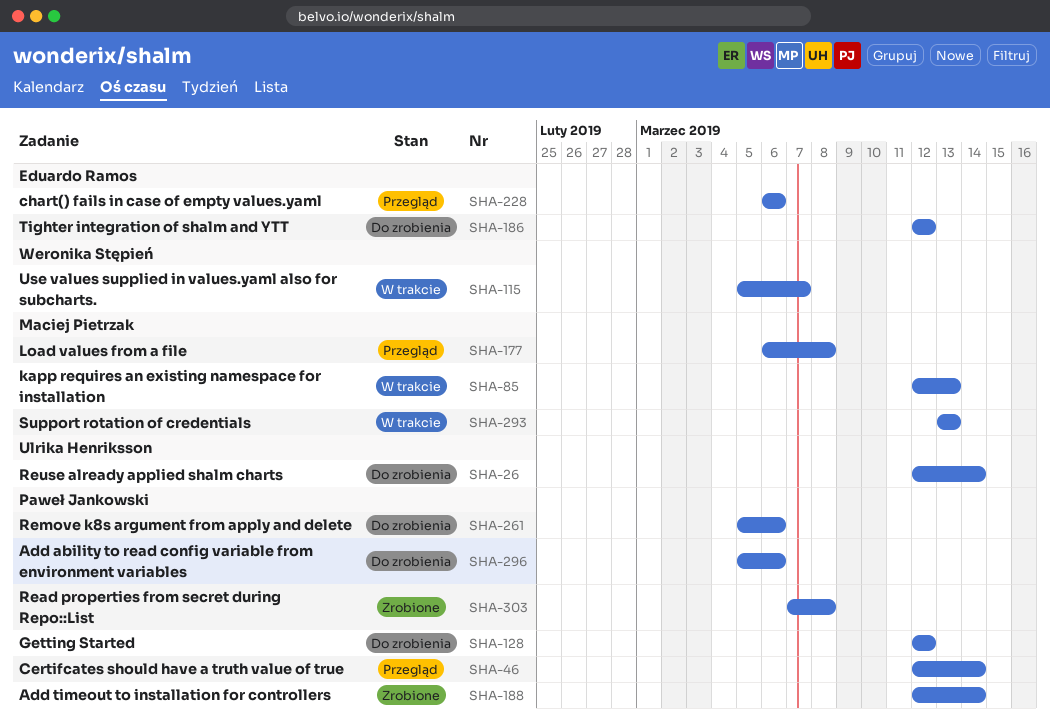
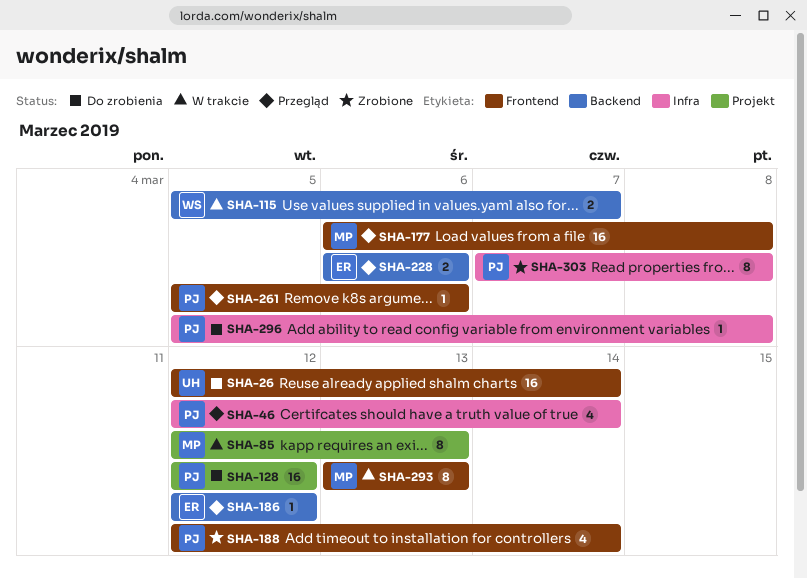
SHA-186, status: Do zrobienia -> Przegląd
SHA-261, status: Do zrobienia -> Przegląd
SHA-296, due: Mar 6 -> Mar 8

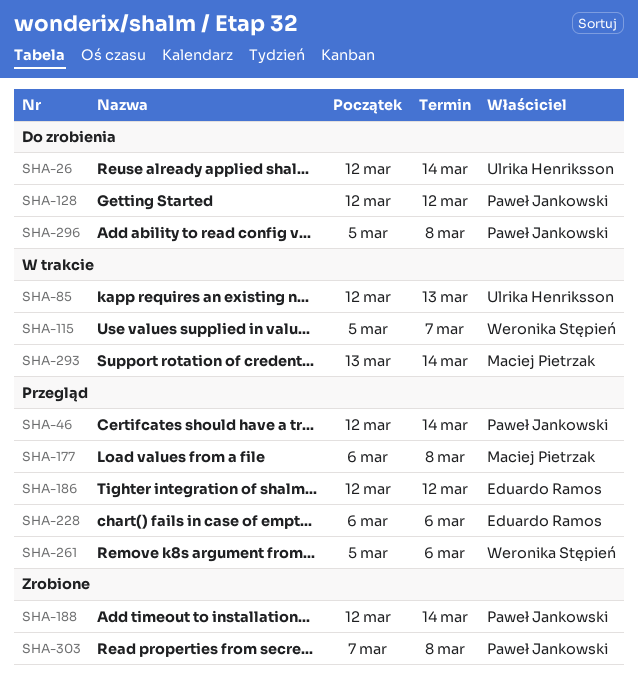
SHA-85, owner: Maciej Pietrzak -> Ulrika Henriksson
SHA-261, owner: Paweł Jankowski -> Weronika Stępień
SHA-293, due: Mar 13 -> Mar 14

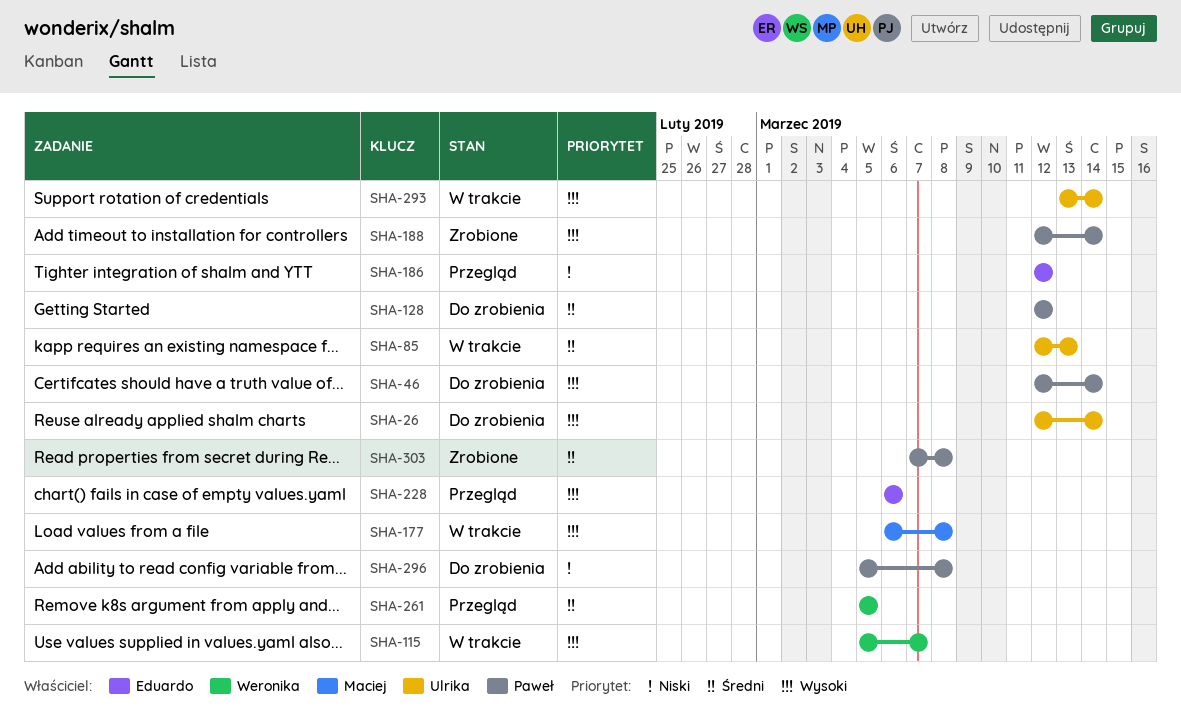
SHA-46, status: Przegląd -> Do zrobienia
SHA-177, status: Przegląd -> W trakcie
SHA-261, due: Mar 6 -> Mar 5
SHA-293, owner: Maciej Pietrzak -> Ulrika Henriksson

